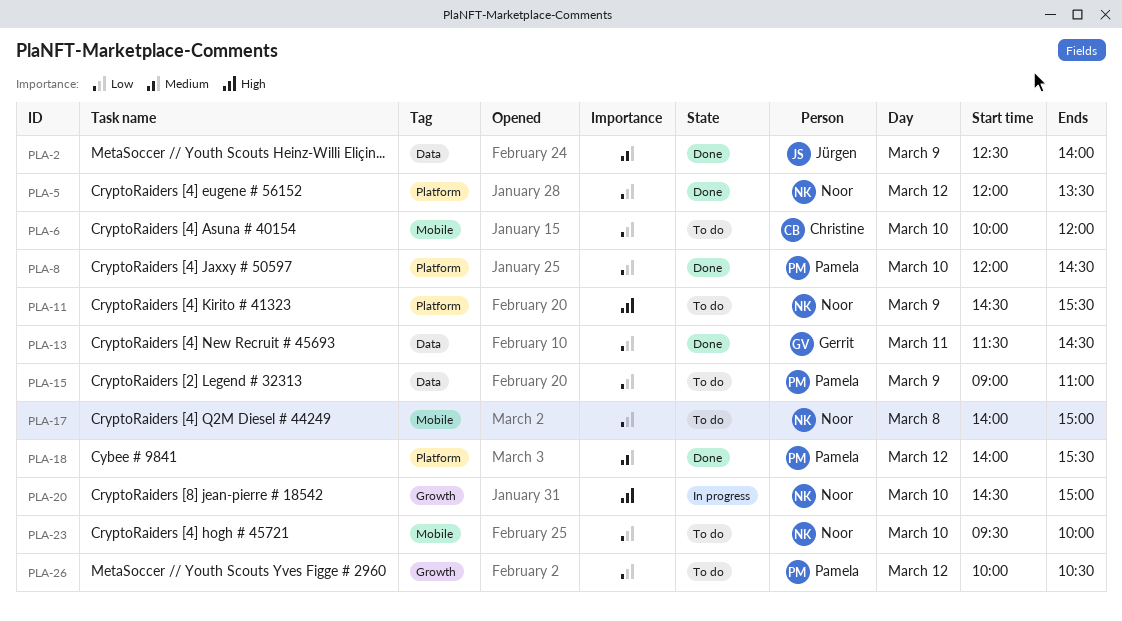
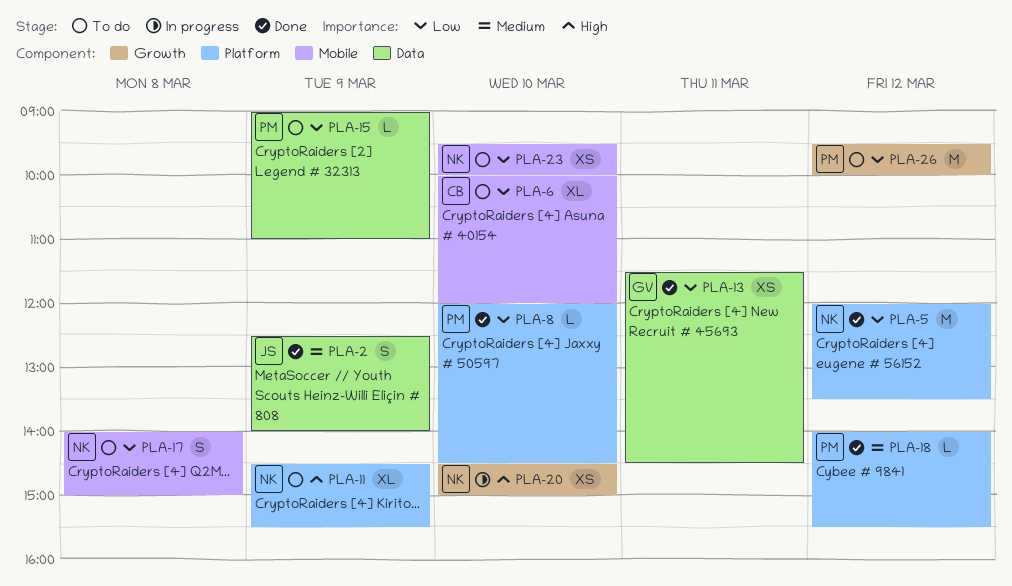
PLA-26, begins: 10:00 -> 09:30
PLA-26, ends: 10:30 -> 10:00

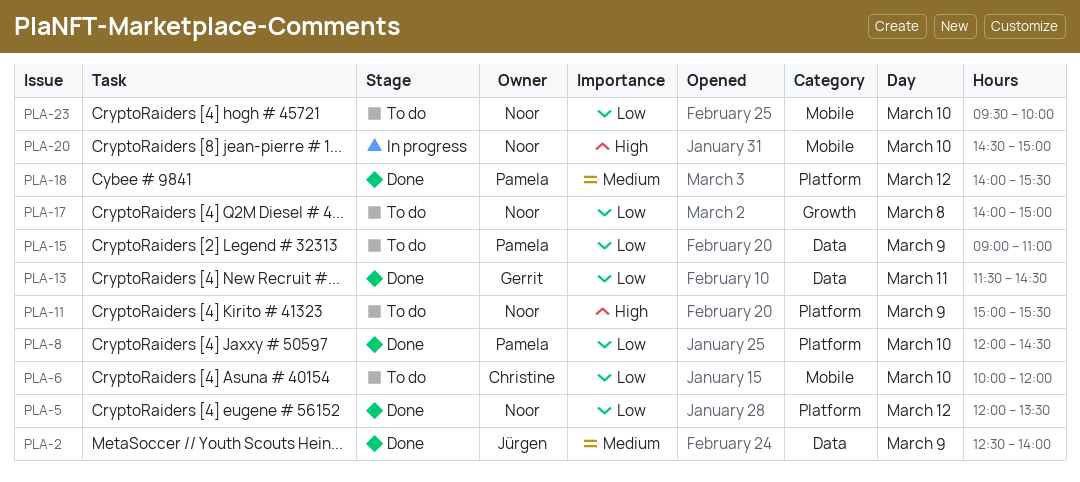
PLA-11, begins: 14:30 -> 15:00
PLA-17, label: Mobile -> Growth
PLA-20, label: Growth -> Mobile
PLA-26: present -> none

